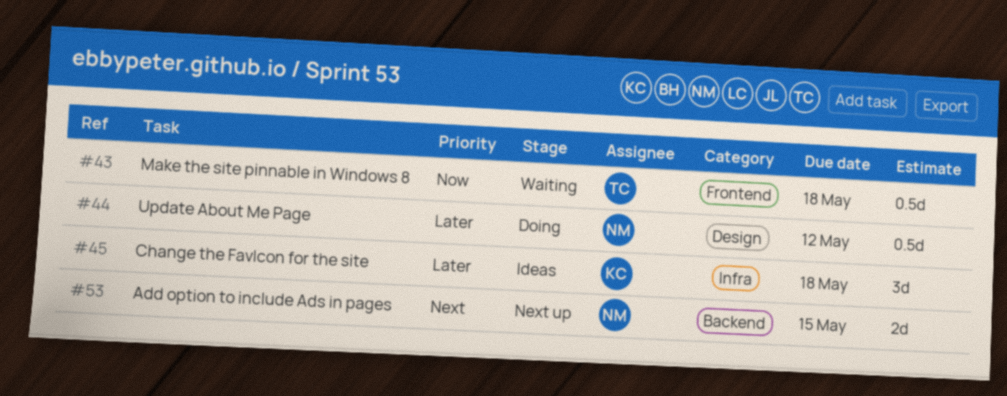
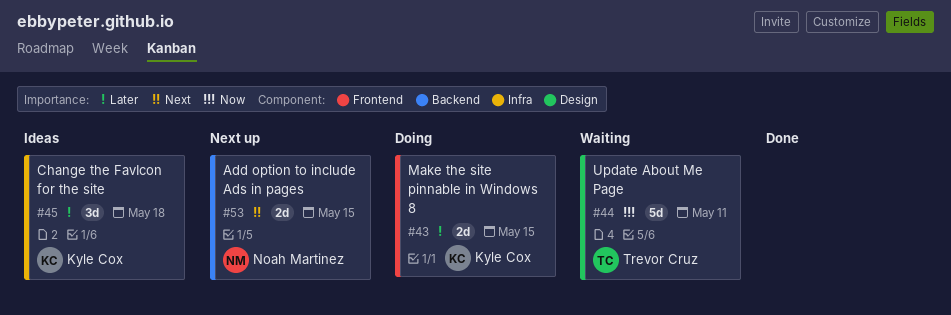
#43, status: Waiting -> Doing
#43, owner: Trevor Cruz -> Kyle Cox
#43, priority: Now -> Later
#43, estimate: 0.5d -> 2d
#43, due: May 18 -> May 15
#44, status: Doing -> Waiting
#44, owner: Noah Martinez -> Trevor Cruz
#44, priority: Later -> Now
#44, estimate: 0.5d -> 5d
#44, due: May 12 -> May 11

